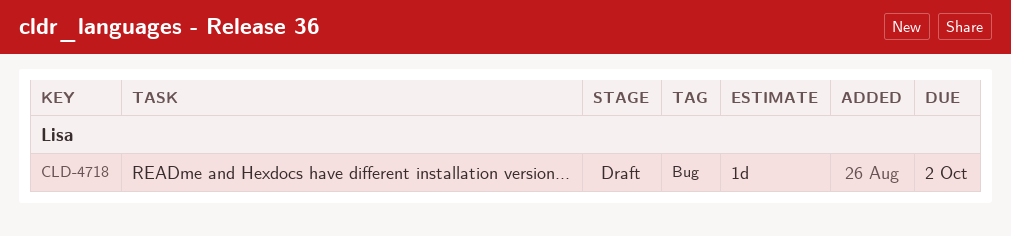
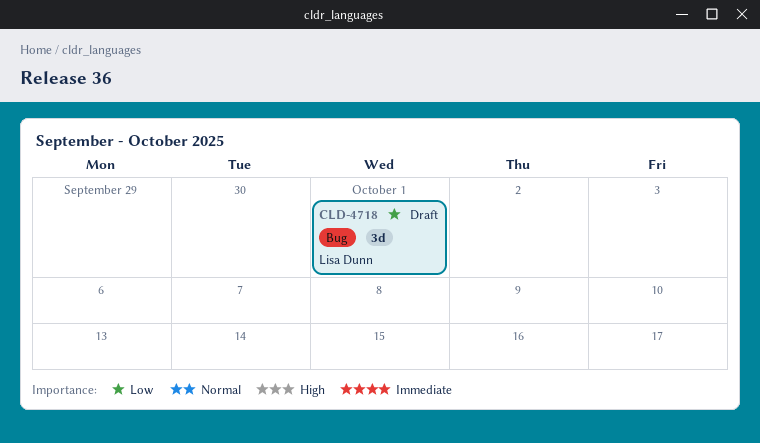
CLD-4718, estimate: 1d -> 3d
CLD-4718, due: Oct 2 -> Oct 1

